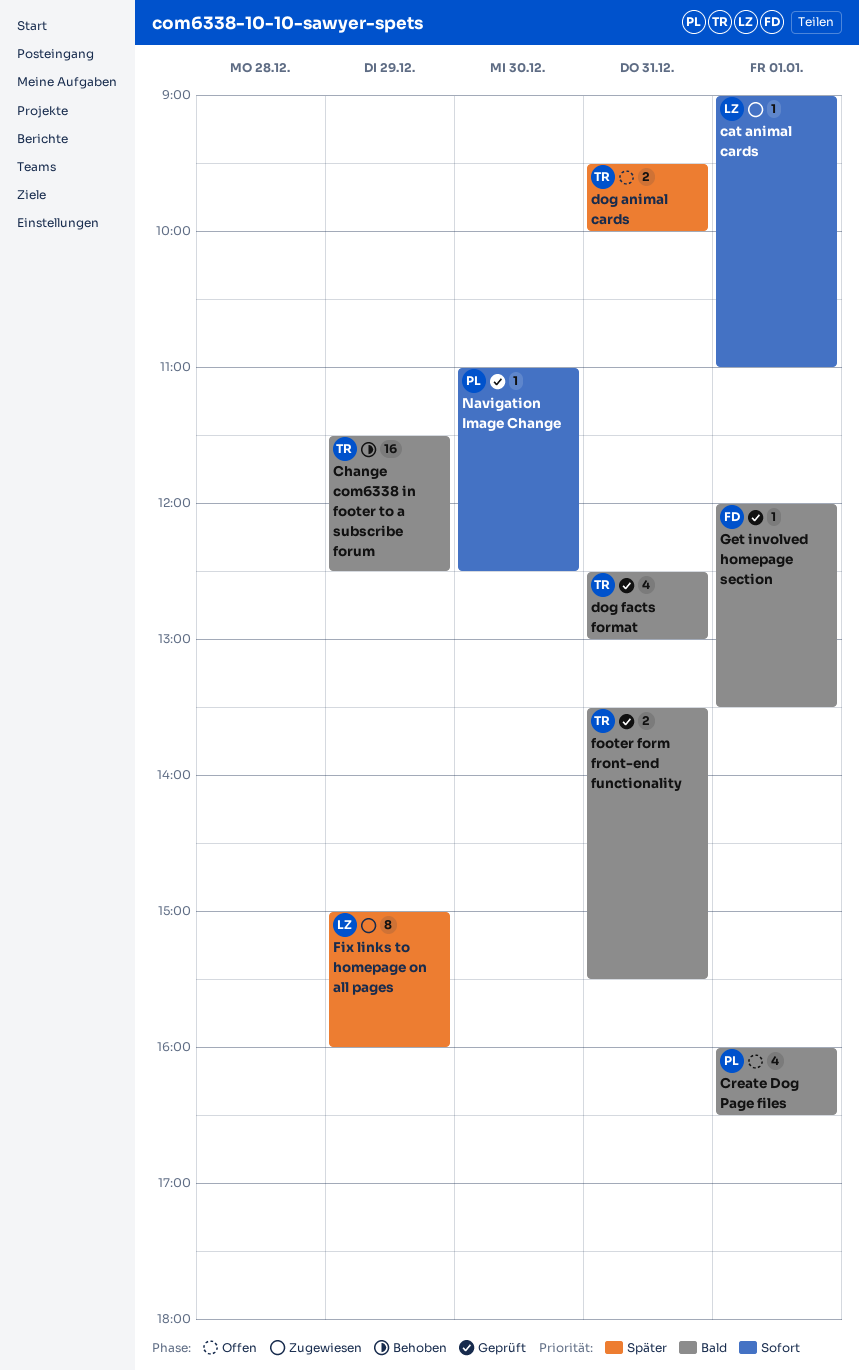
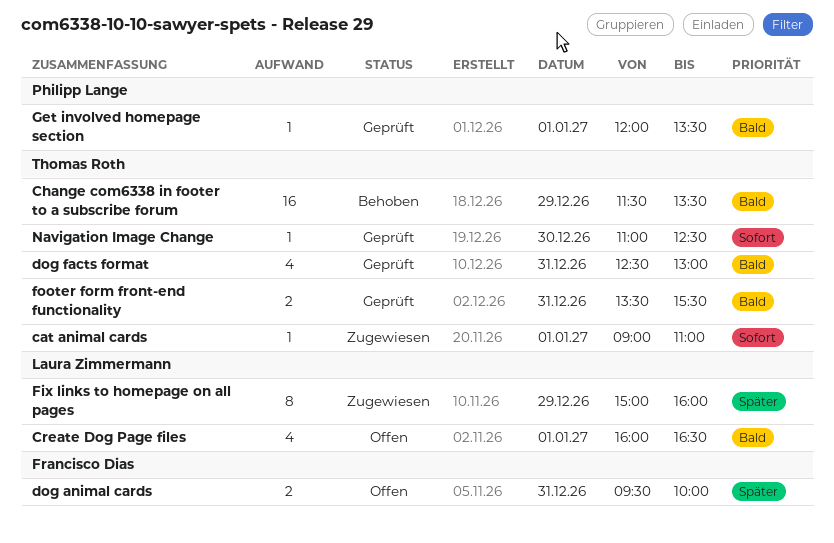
cat animal cards, owner: Laura Zimmermann -> Thomas Roth
Change com6338 in footer to a subscribe forum, ends: 12:30 -> 13:30
Create Dog Page files, owner: Philipp Lange -> Laura Zimmermann
dog animal cards, owner: Thomas Roth -> Francisco Dias
Get involved homepage section, owner: Francisco Dias -> Philipp Lange
Navigation Image Change, owner: Philipp Lange -> Thomas Roth

